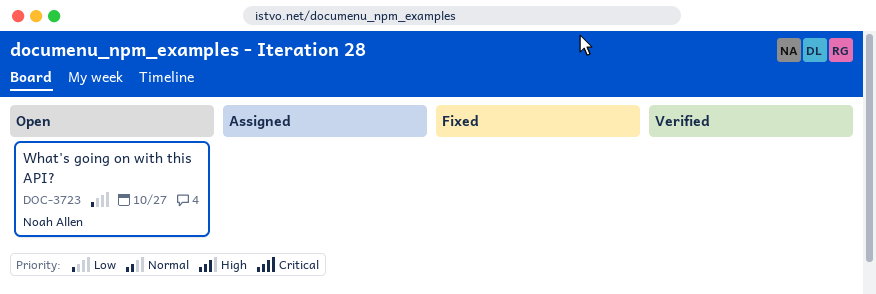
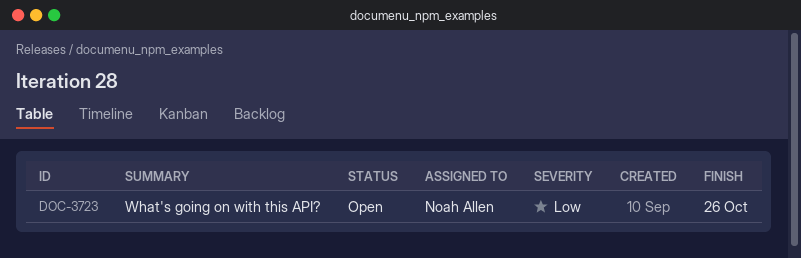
DOC-3723, due: Oct 27 -> Oct 26

